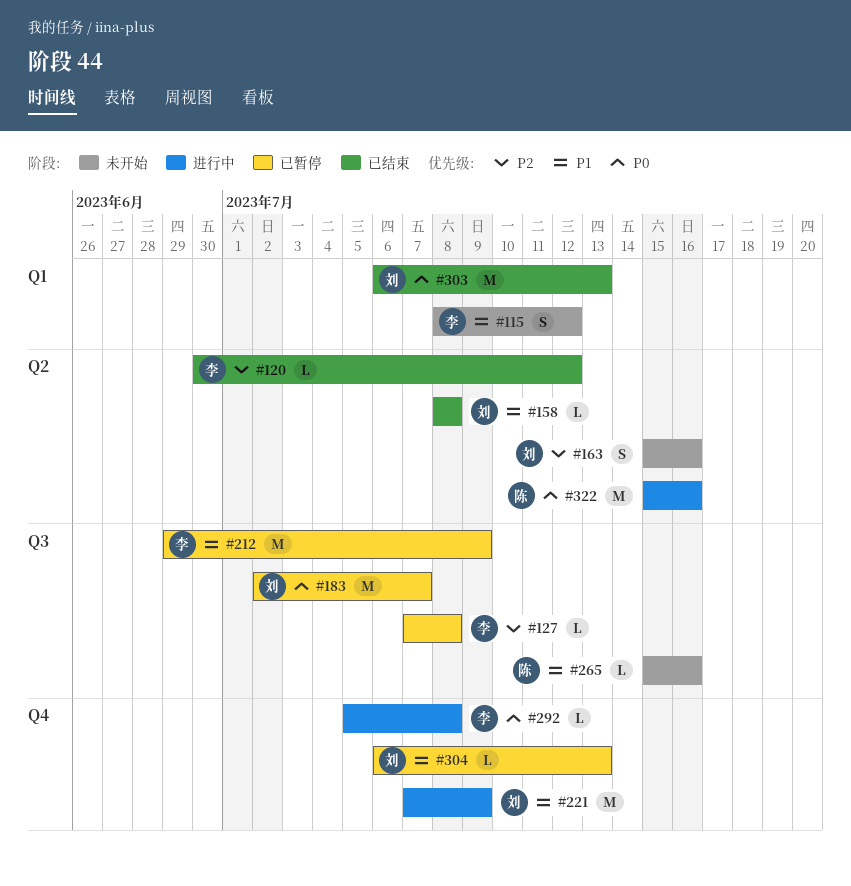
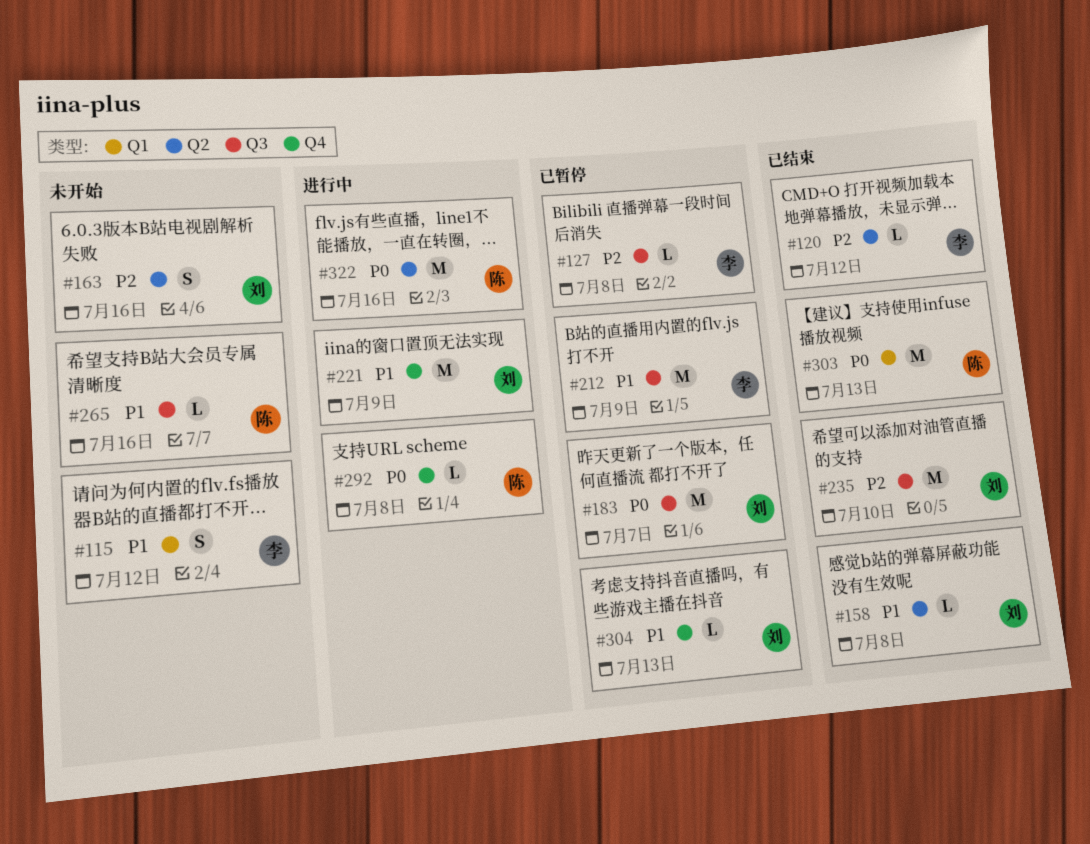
#235: none -> present
#292, owner: 李 -> 陈
#303, owner: 刘 -> 陈

